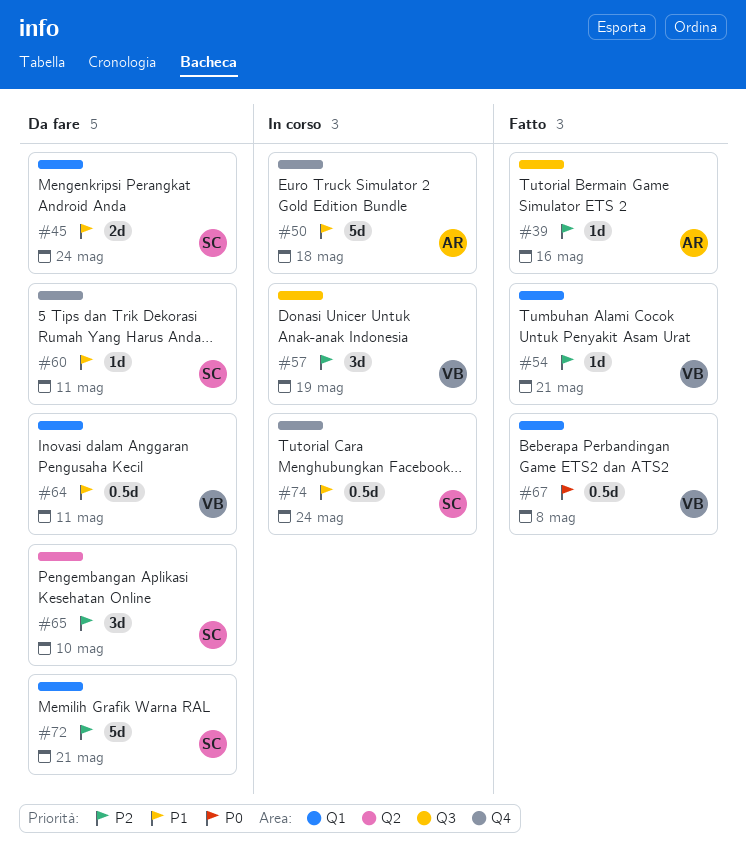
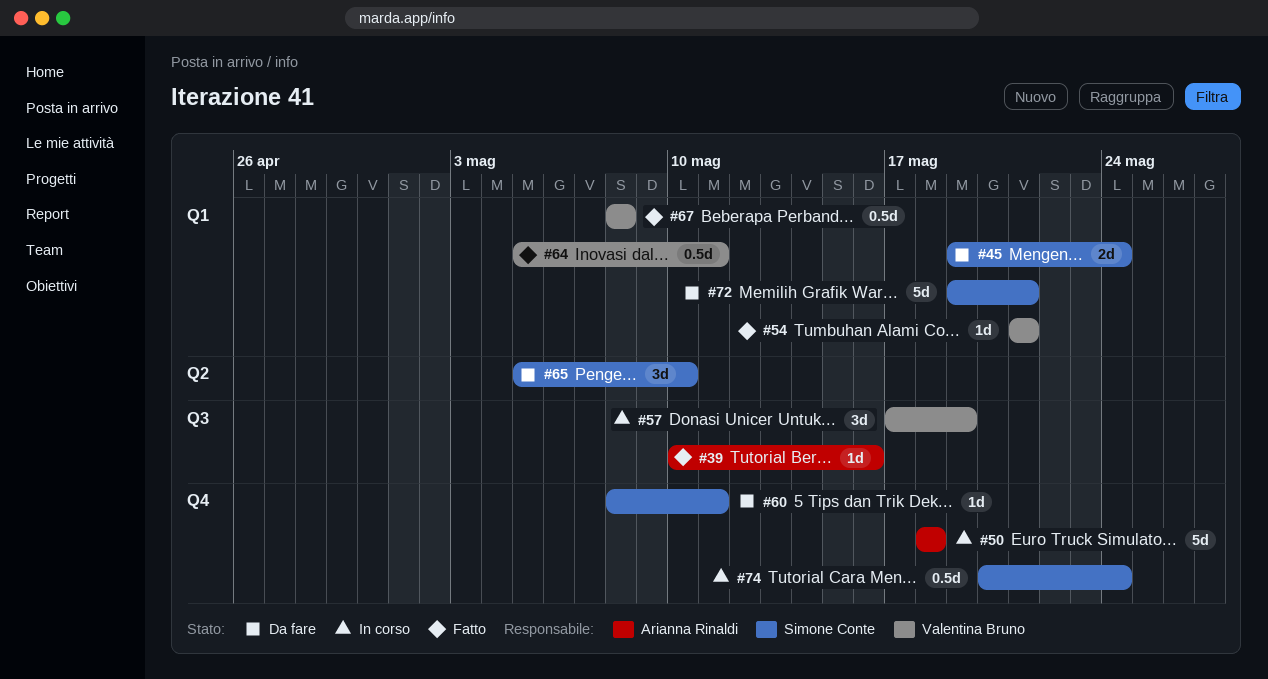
#64, status: Da fare -> Fatto

